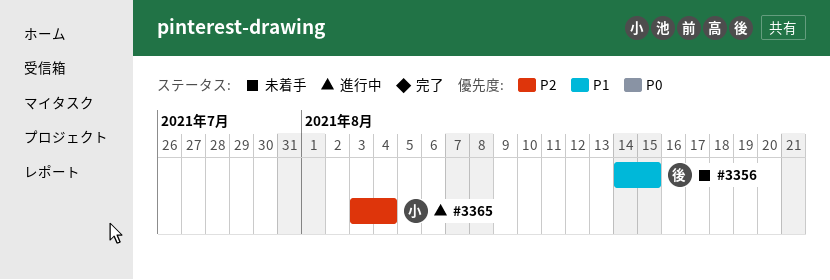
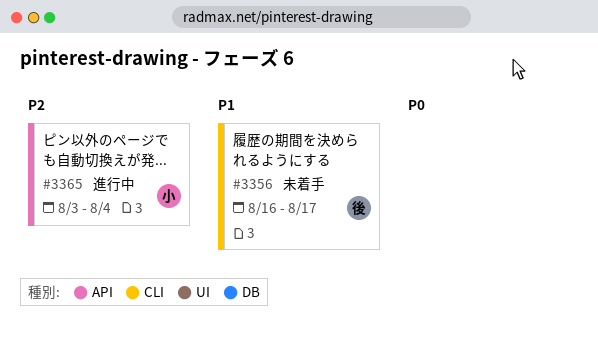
#3356, start: Aug 14 -> Aug 16
#3356, due: Aug 15 -> Aug 17

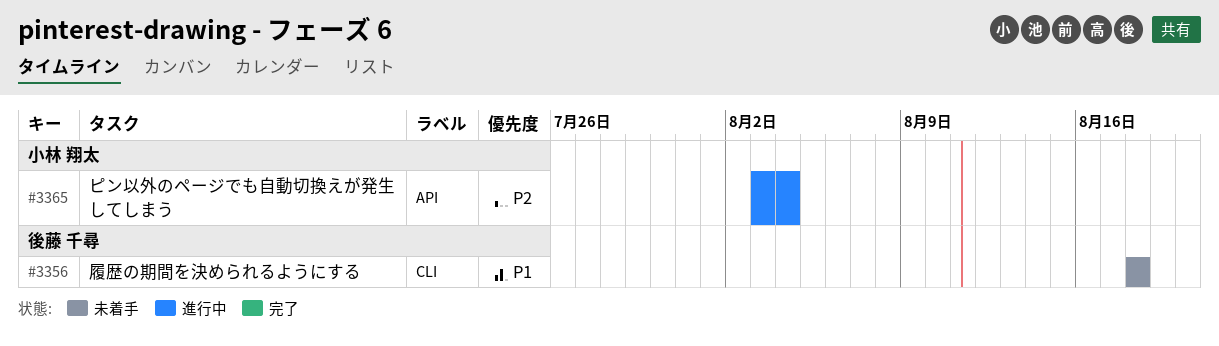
#3356, start: Aug 16 -> Aug 18
#3356, due: Aug 17 -> Aug 18

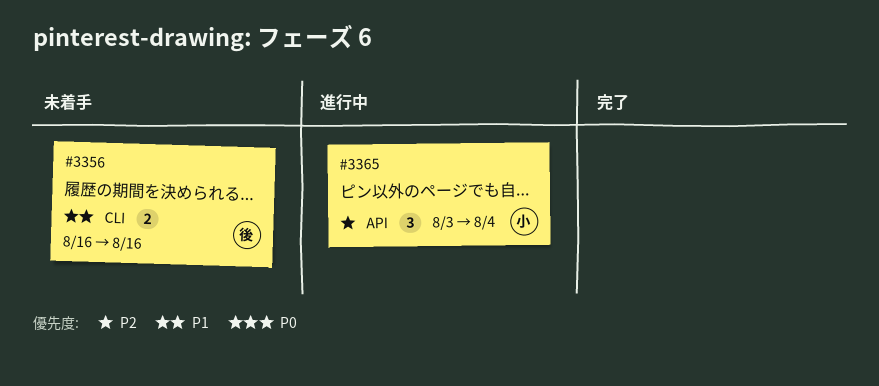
#3356, start: Aug 18 -> Aug 16
#3356, due: Aug 18 -> Aug 16

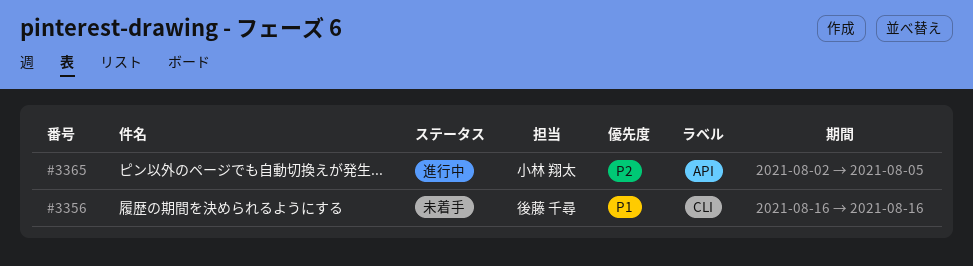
#3365, start: Aug 3 -> Aug 2
#3365, due: Aug 4 -> Aug 5

